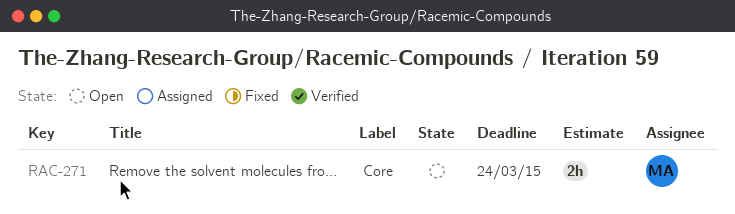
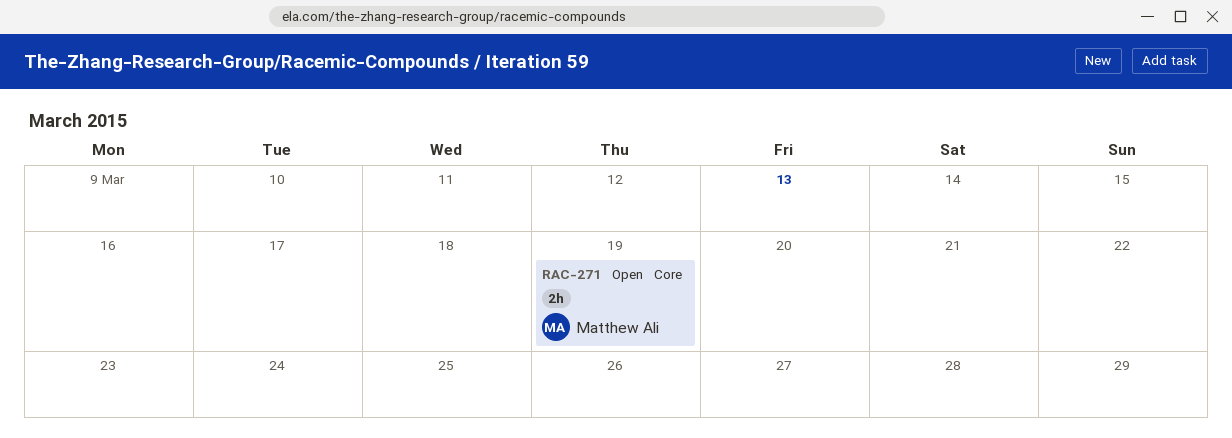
RAC-271, due: Mar 24 -> Mar 19

